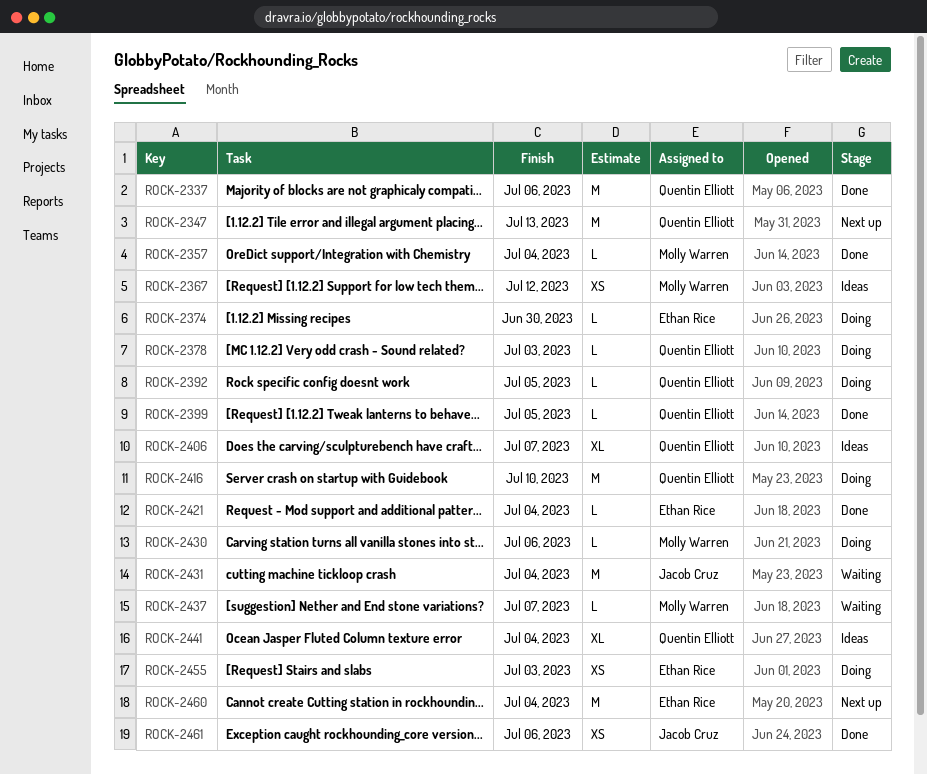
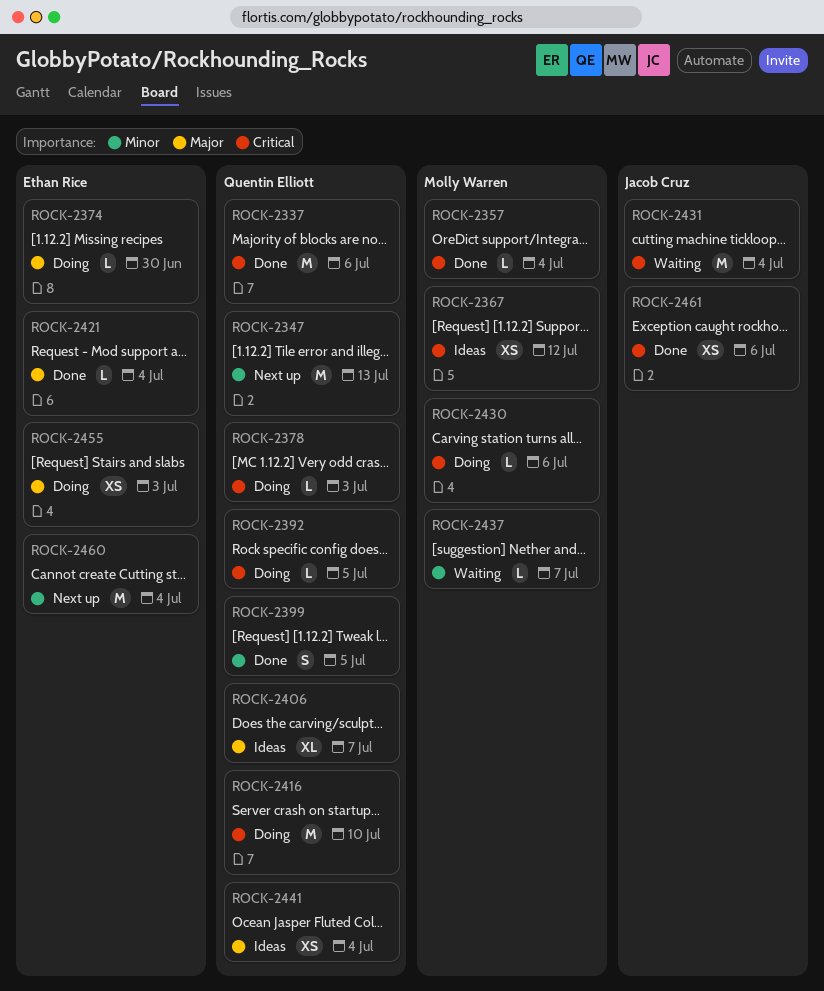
ROCK-2399, estimate: L -> S
ROCK-2441, estimate: XL -> XS

